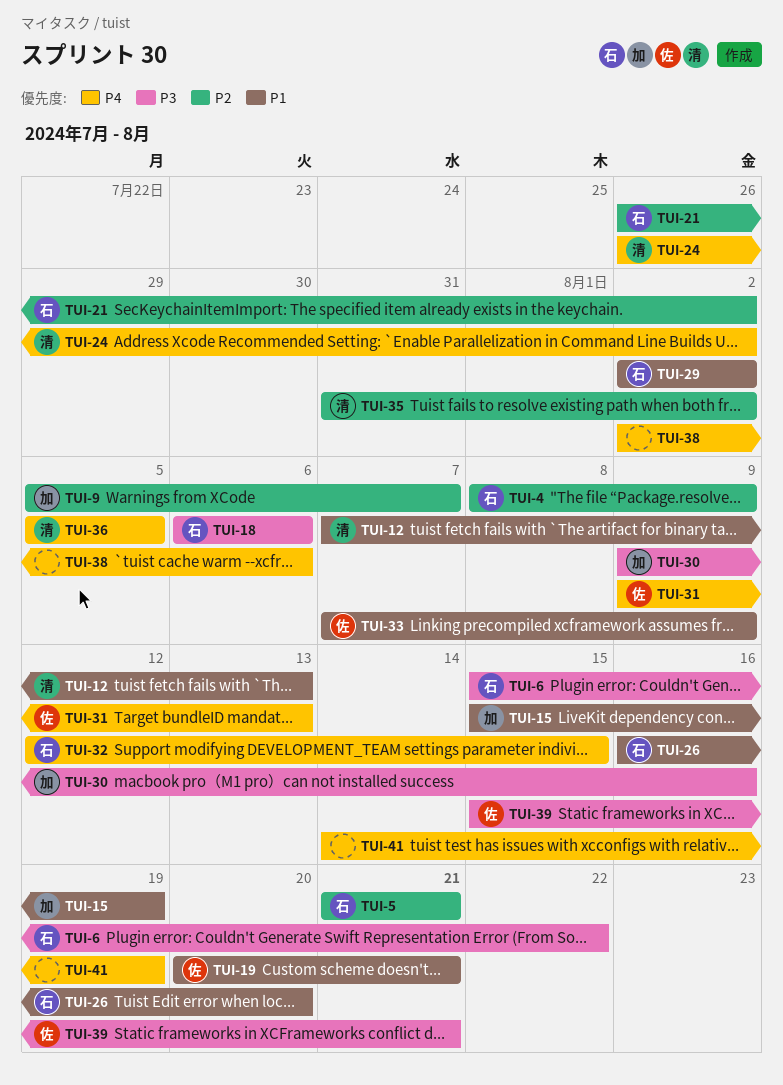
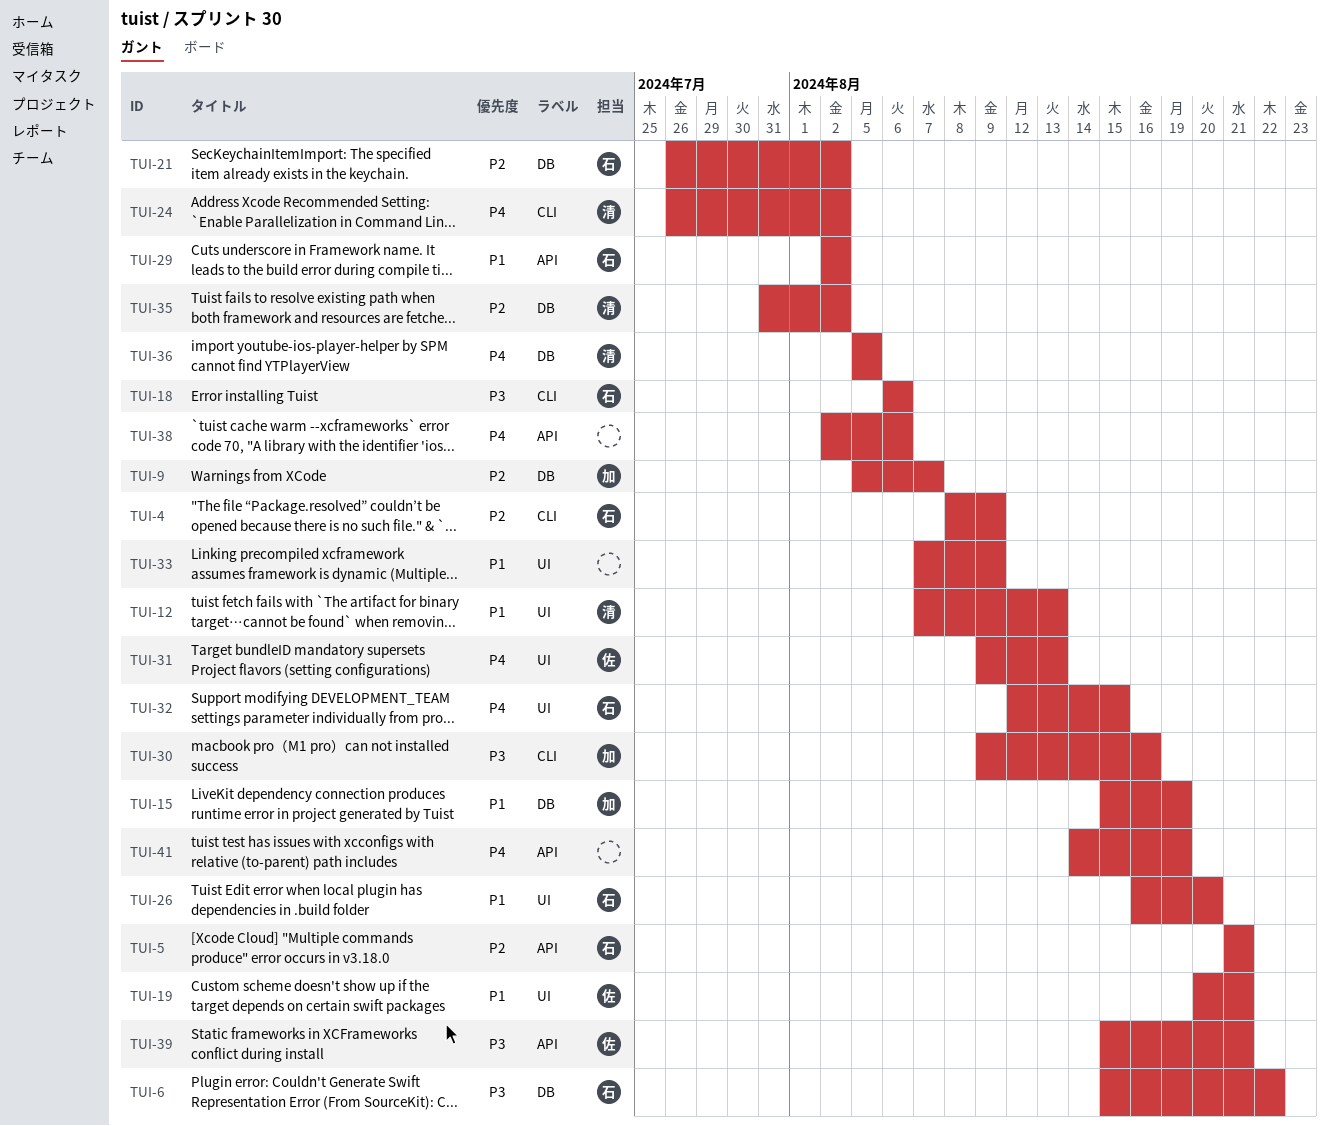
TUI-33, owner: 佐 -> none

